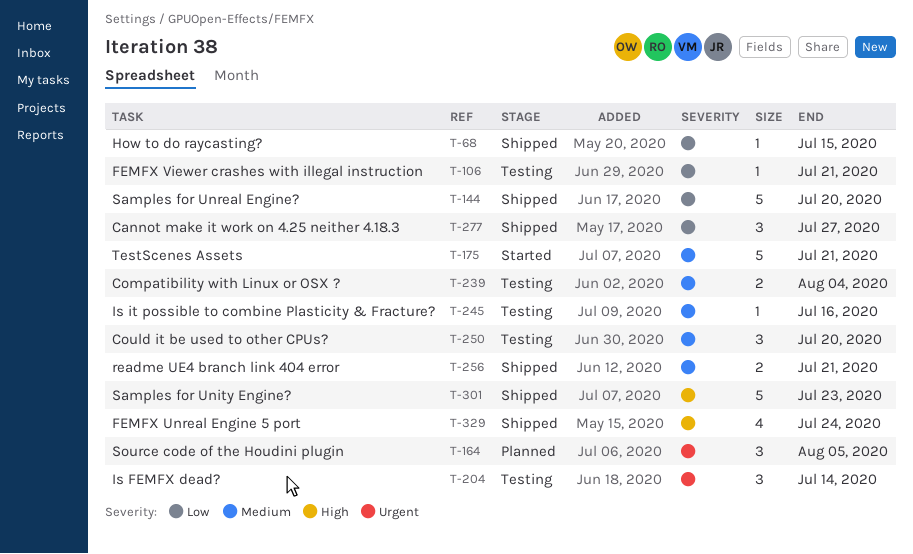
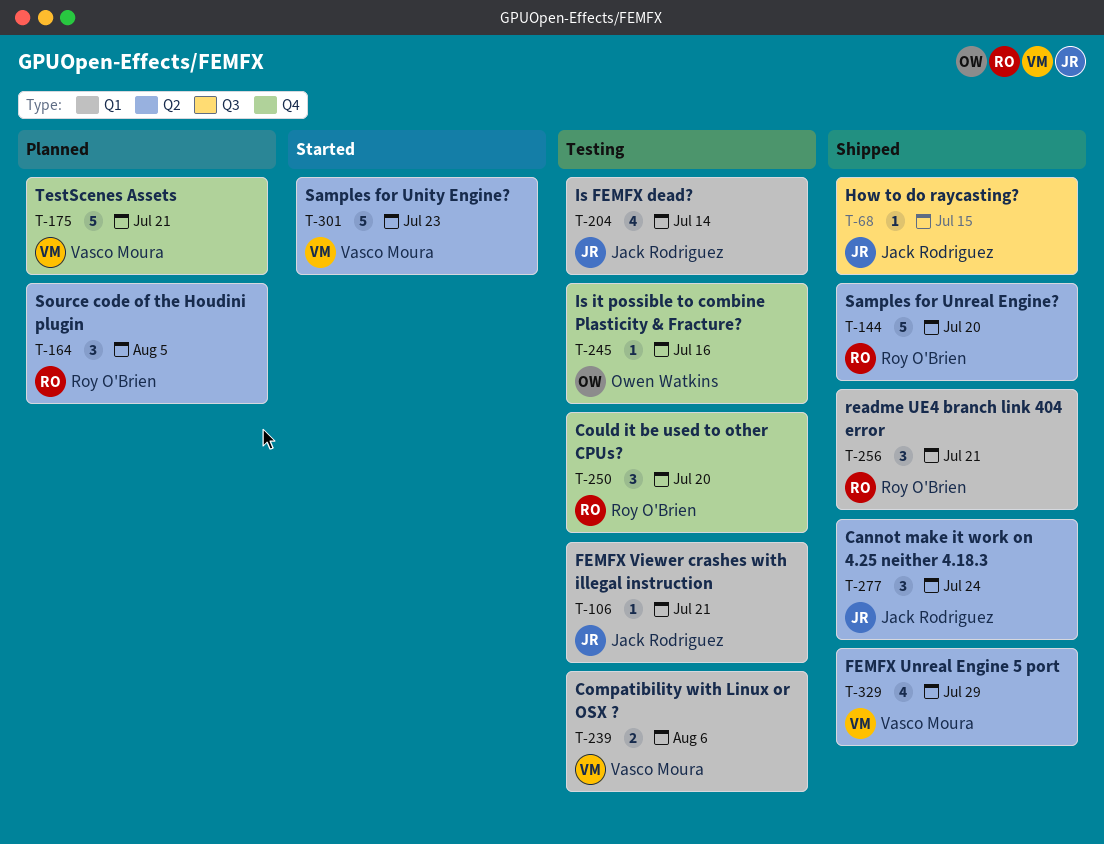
T-175, status: Started -> Planned
T-204, estimate: 3 -> 4
T-239, due: Aug 4 -> Aug 6
T-256, estimate: 2 -> 3
T-277, due: Jul 27 -> Jul 24
T-301, status: Shipped -> Started
T-329, due: Jul 24 -> Jul 29

